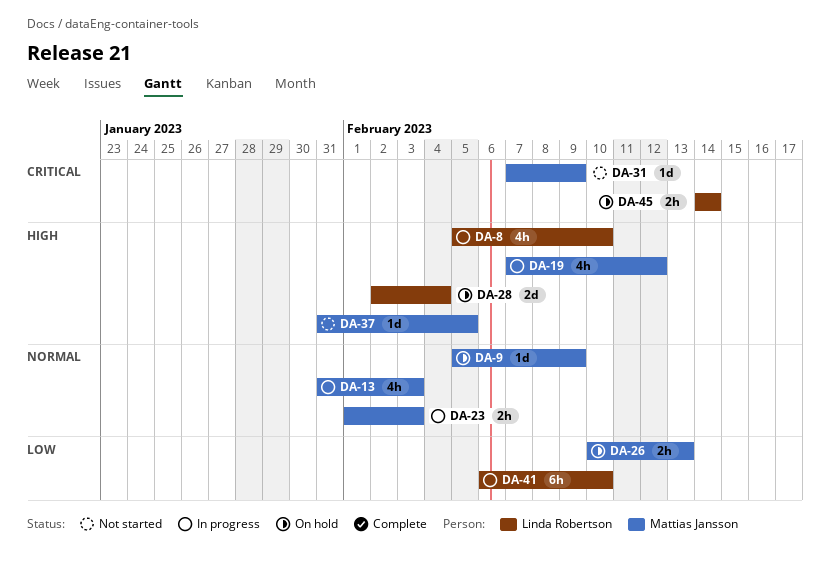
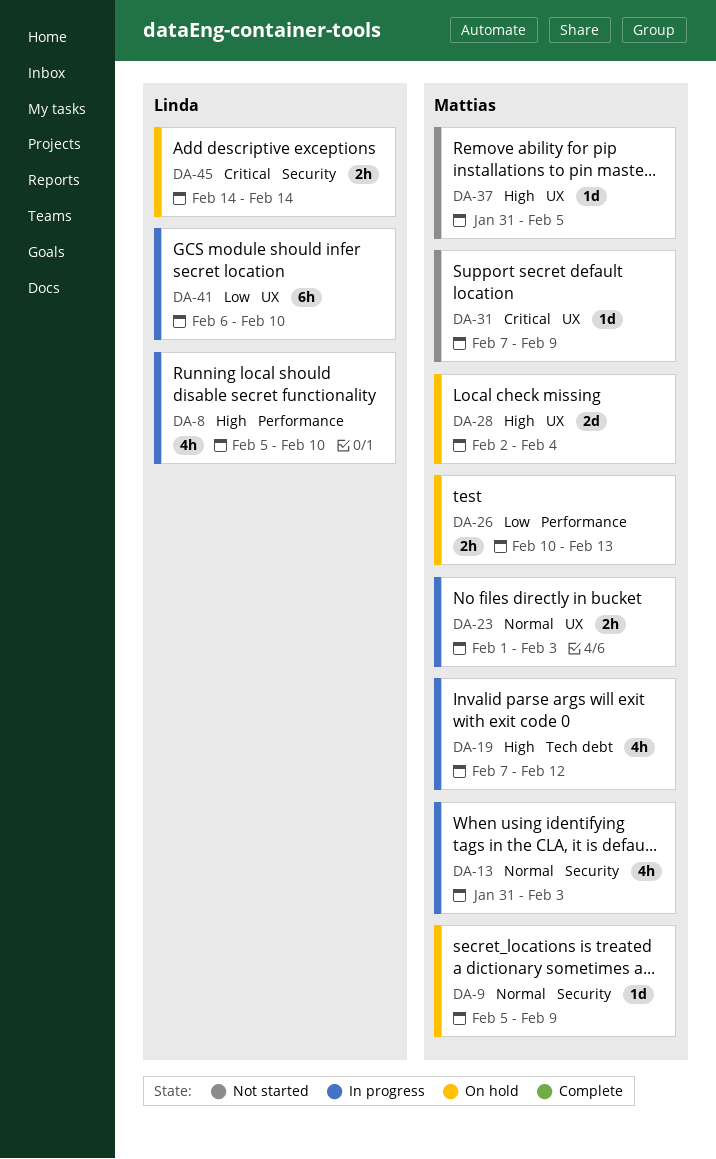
DA-28, owner: Linda Robertson -> Mattias Jansson

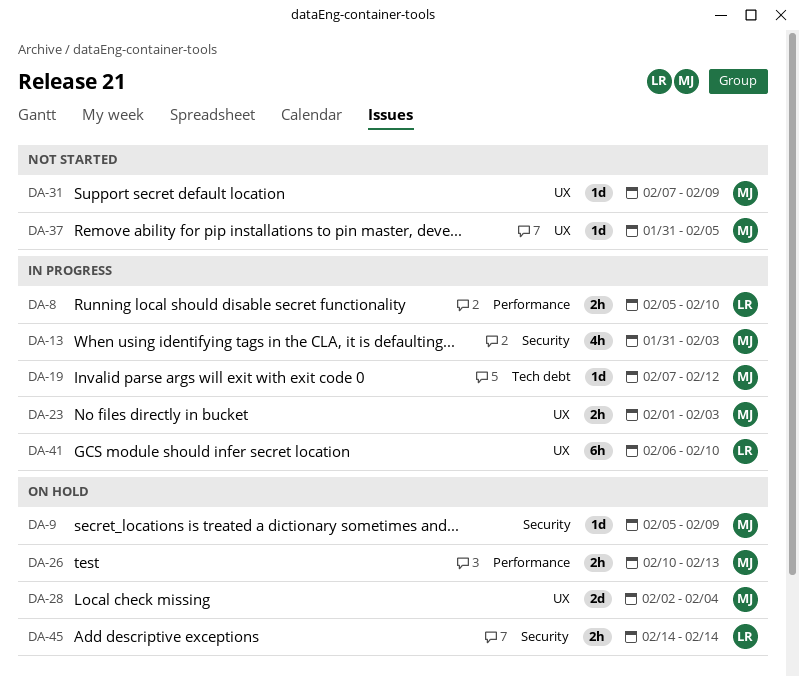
DA-8, estimate: 4h -> 2h
DA-19, estimate: 4h -> 1d

